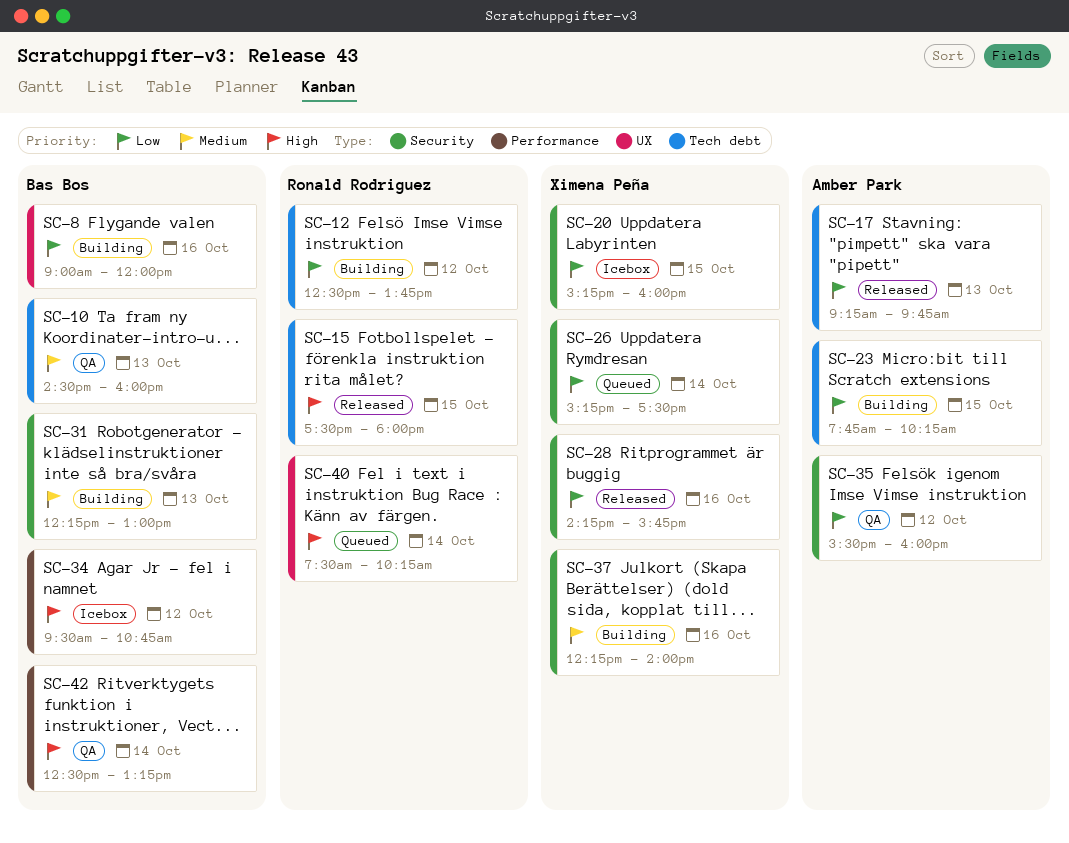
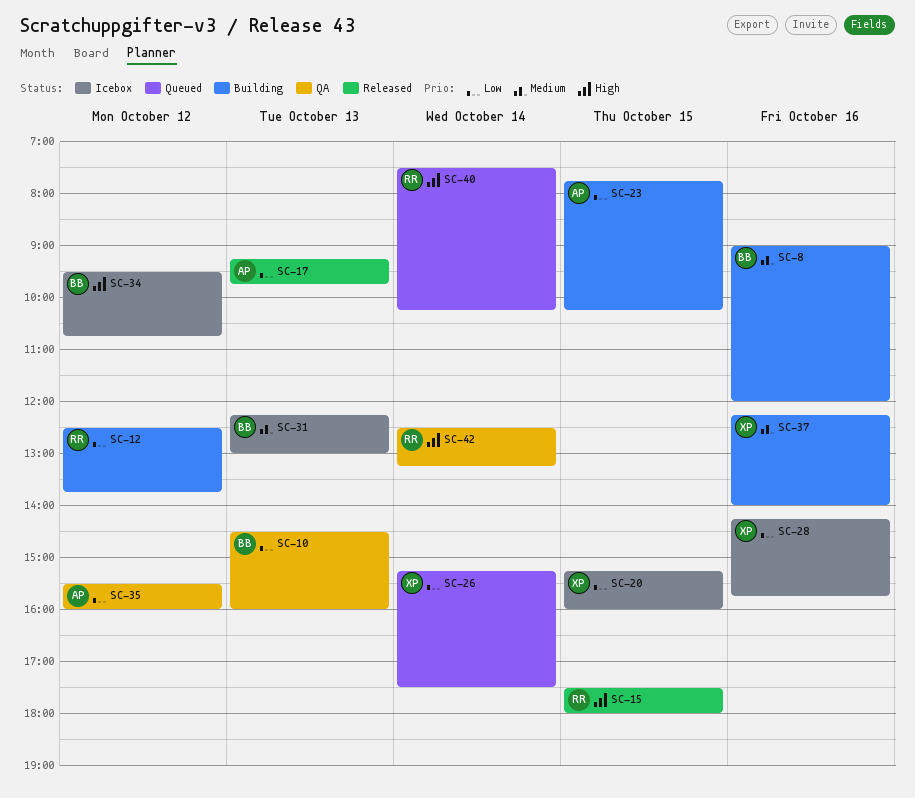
SC-8, priority: Low -> Medium
SC-10, priority: Medium -> Low
SC-28, status: Released -> Icebox
SC-31, status: Building -> Icebox
SC-42, owner: Bas Bos -> Ronald Rodriguez

